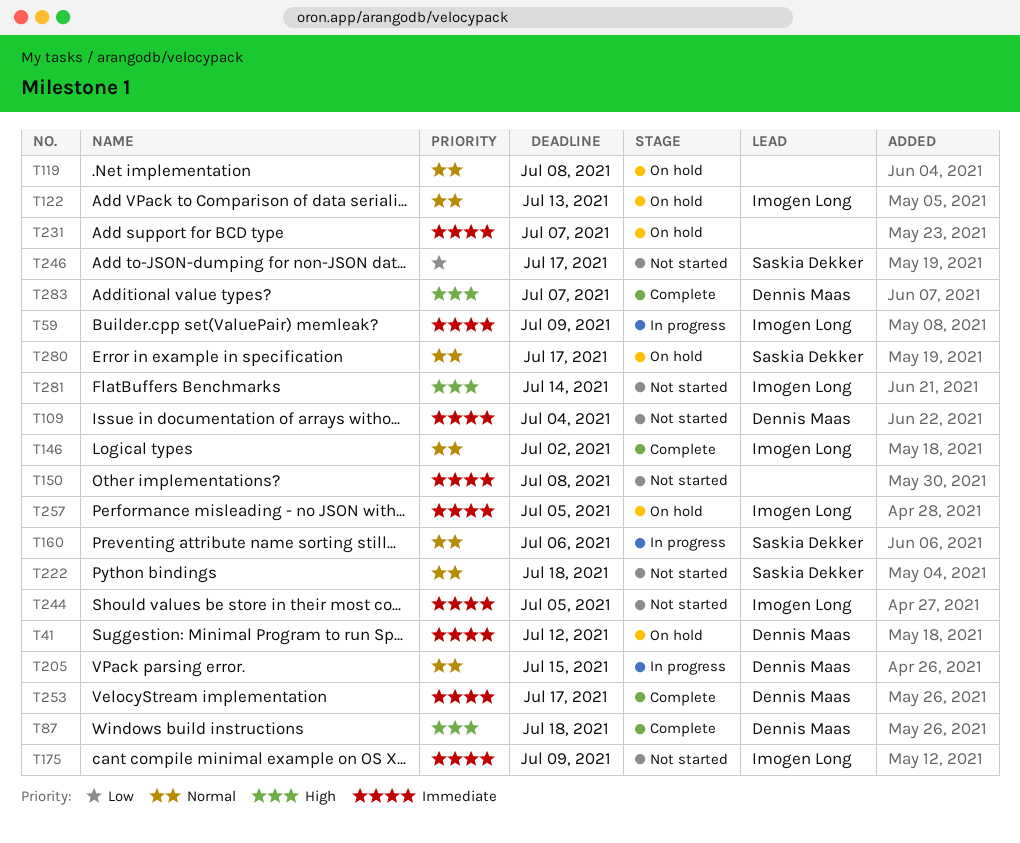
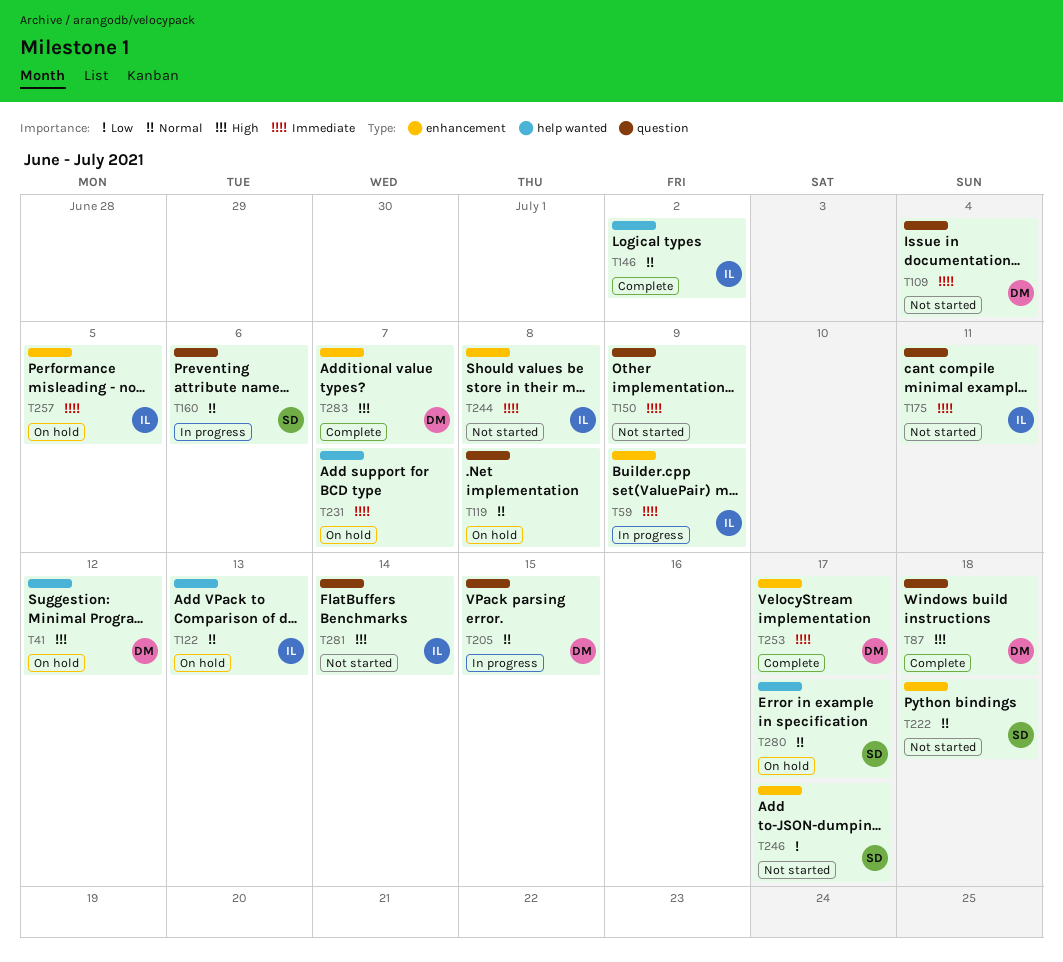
T41, priority: Immediate -> High
T150, due: Jul 8 -> Jul 9
T175, due: Jul 9 -> Jul 11
T244, due: Jul 5 -> Jul 8

